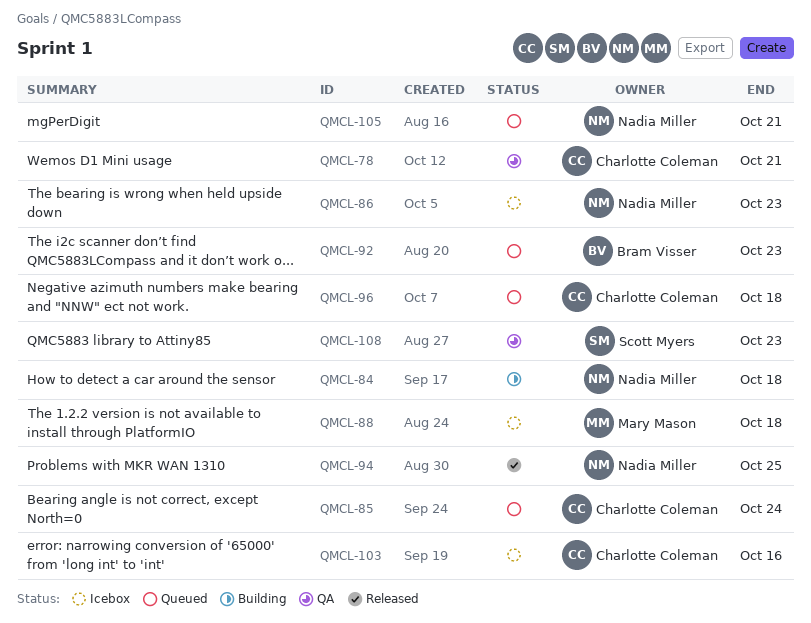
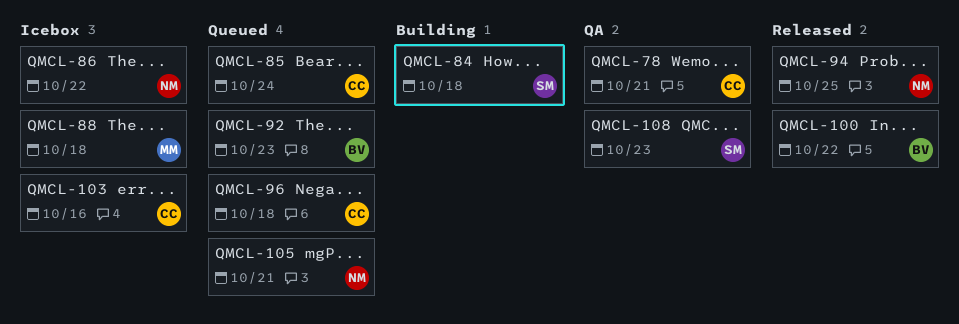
QMCL-84, owner: Nadia Miller -> Scott Myers
QMCL-86, due: Oct 23 -> Oct 22
QMCL-100: none -> present

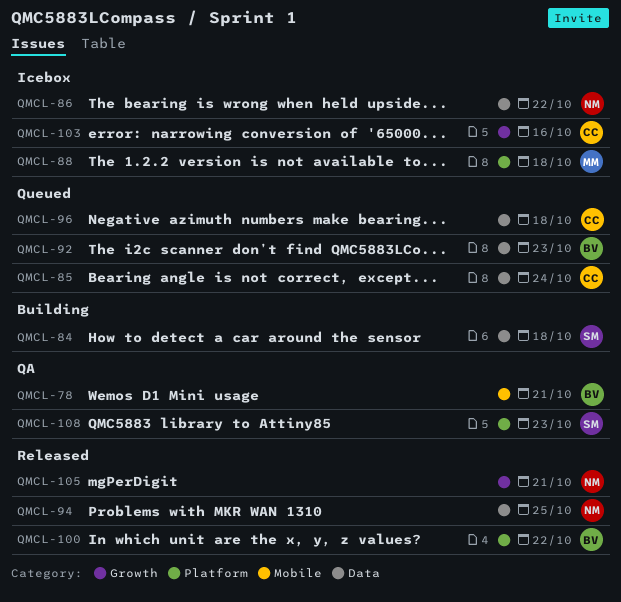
QMCL-78, owner: CC -> BV
QMCL-105, status: Queued -> Released

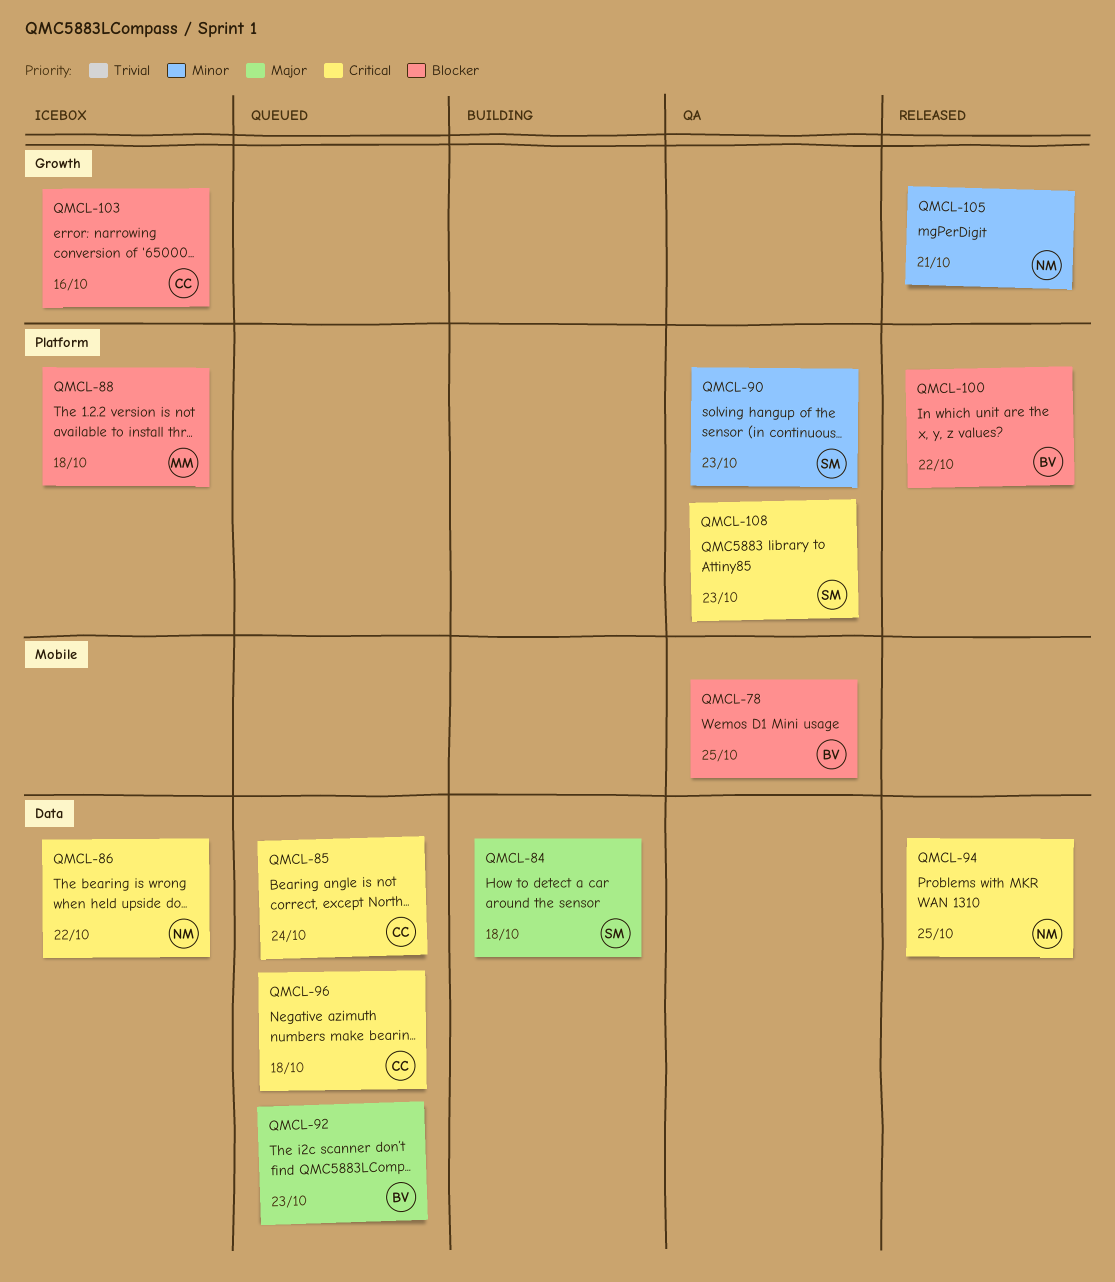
QMCL-78, due: Oct 21 -> Oct 25
QMCL-90: none -> present

